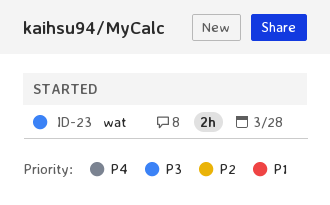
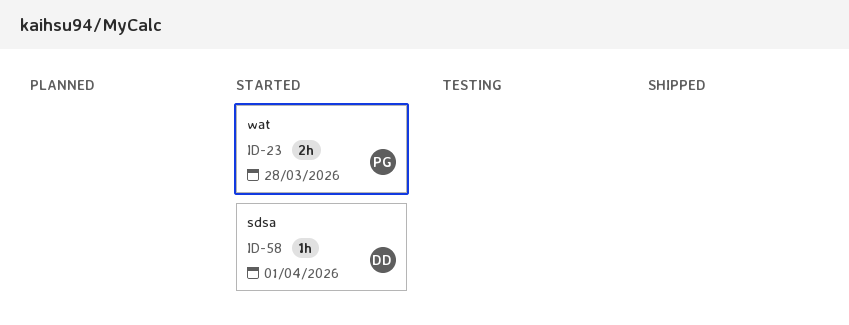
ID-58: none -> present

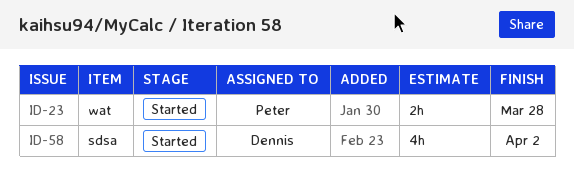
ID-58, estimate: 1h -> 4h
ID-58, due: Apr 1 -> Apr 2

